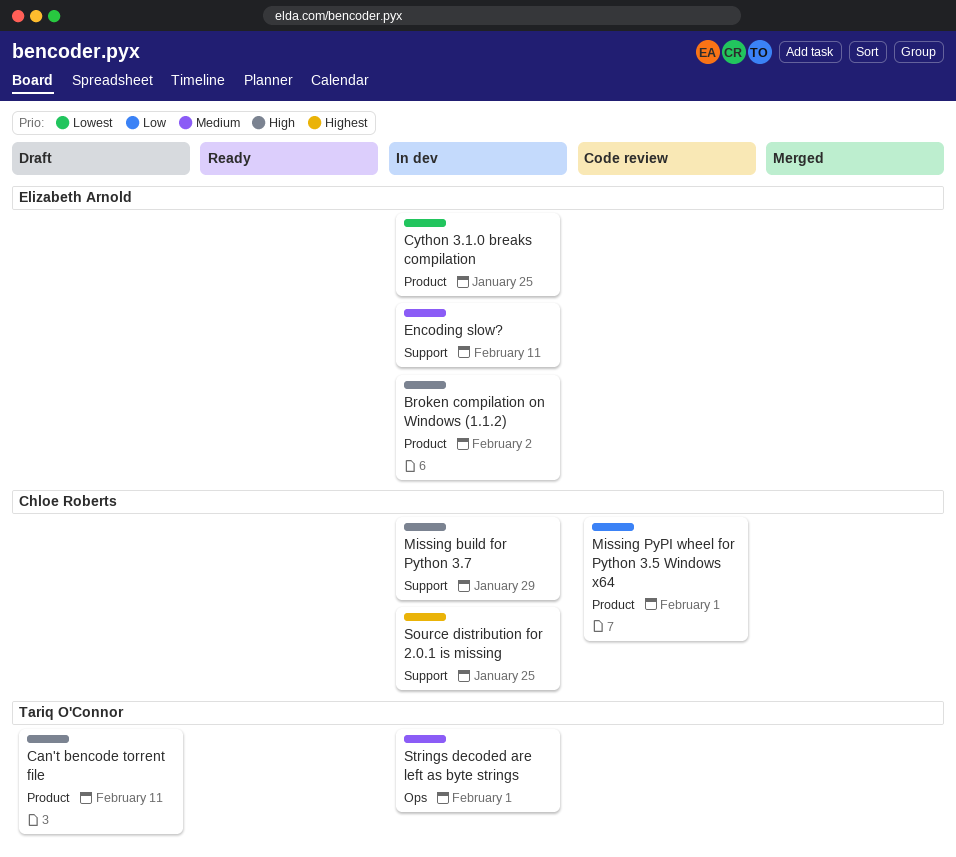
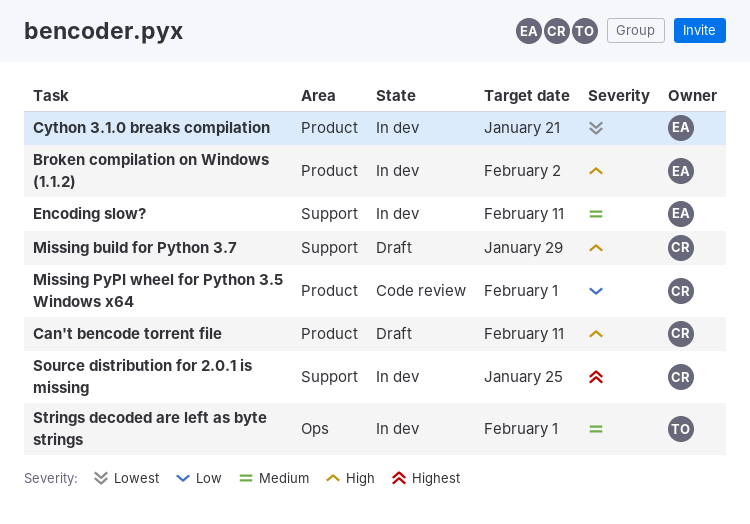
Can't bencode torrent file, owner: Tariq O'Connor -> Chloe Roberts
Cython 3.1.0 breaks compilation, due: Jan 25 -> Jan 21
Missing build for Python 3.7, status: In dev -> Draft

